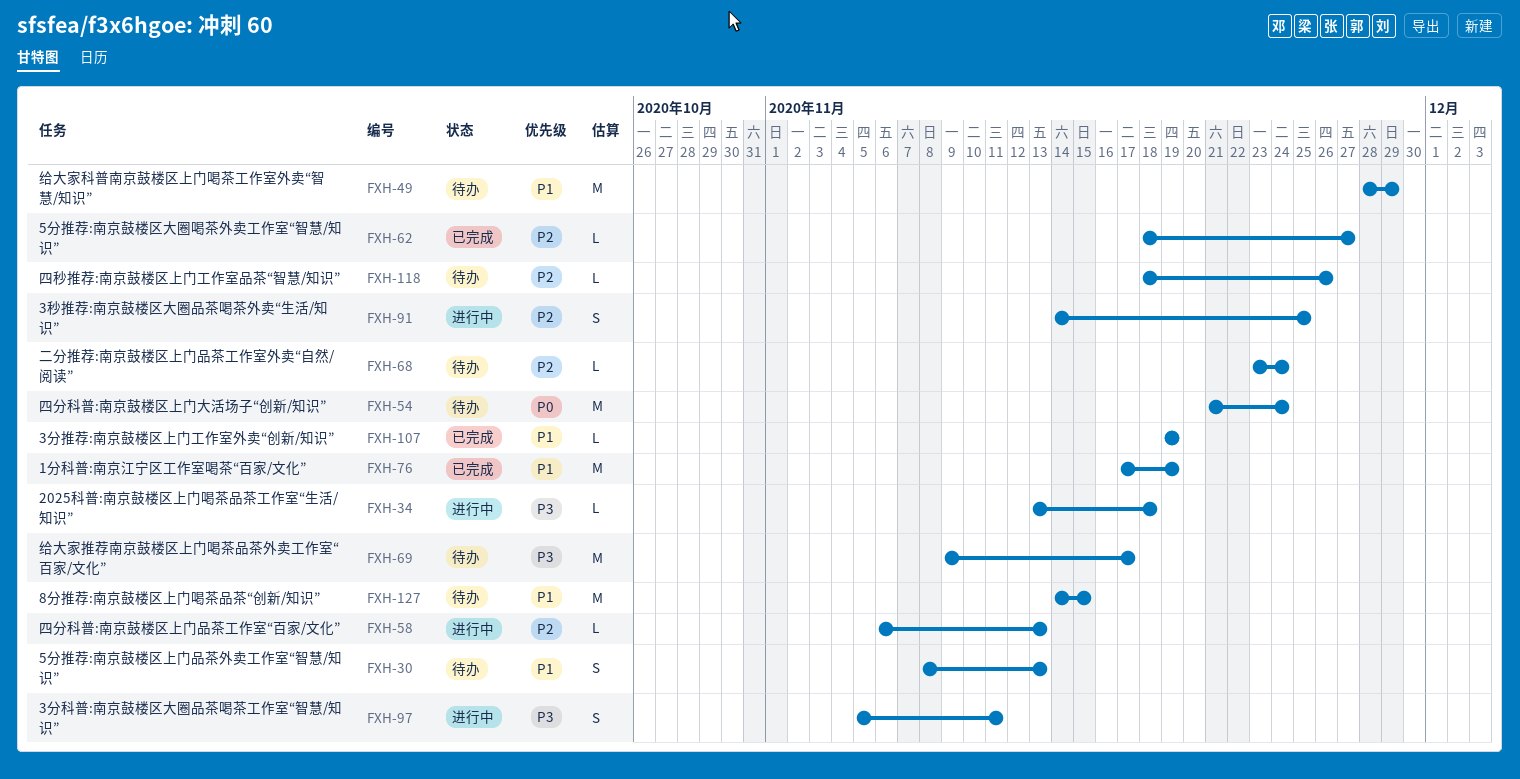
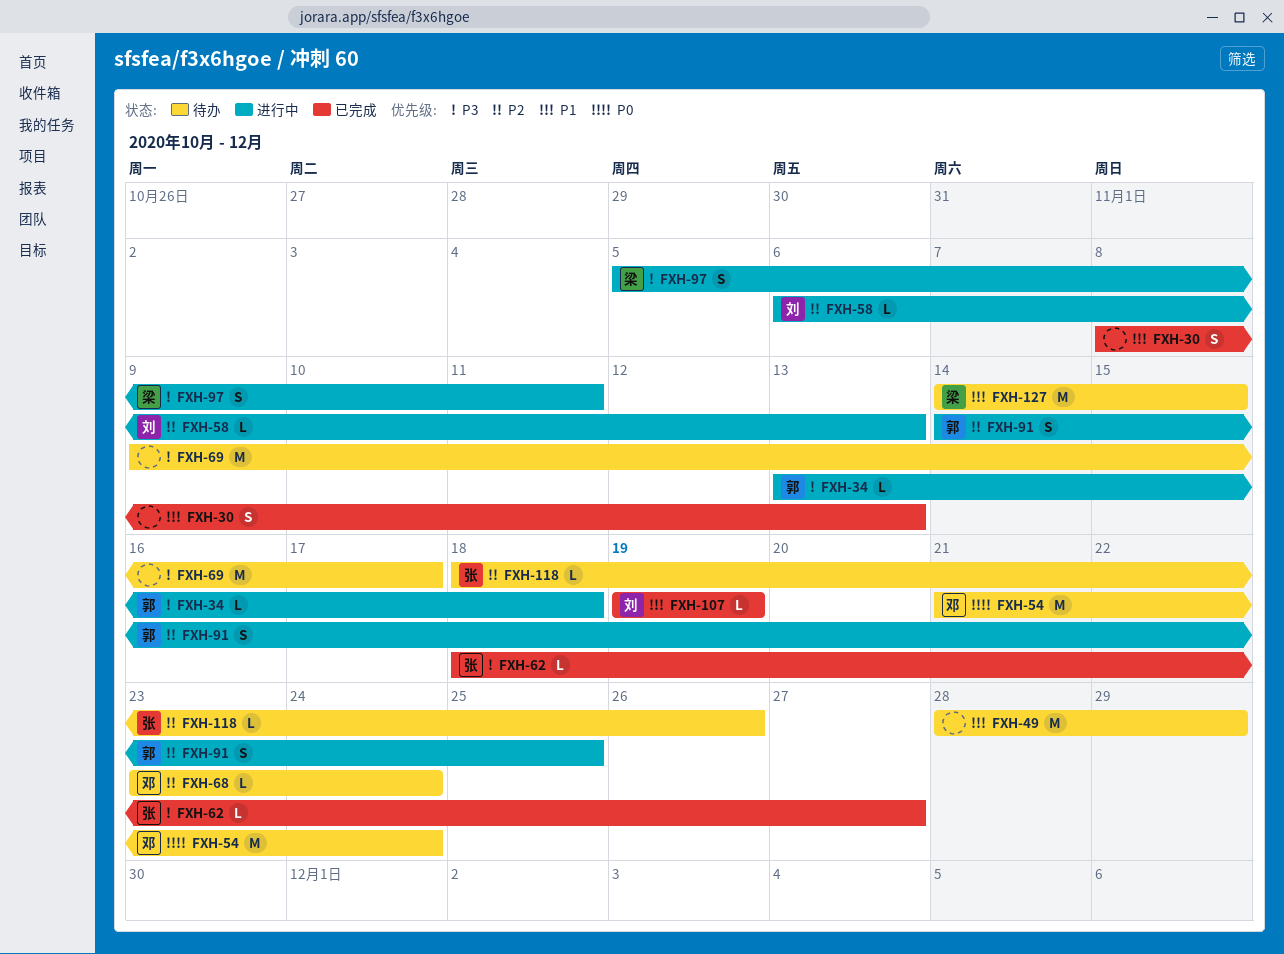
FXH-30, status: 待办 -> 已完成
FXH-62, priority: P2 -> P3
FXH-76: present -> none

